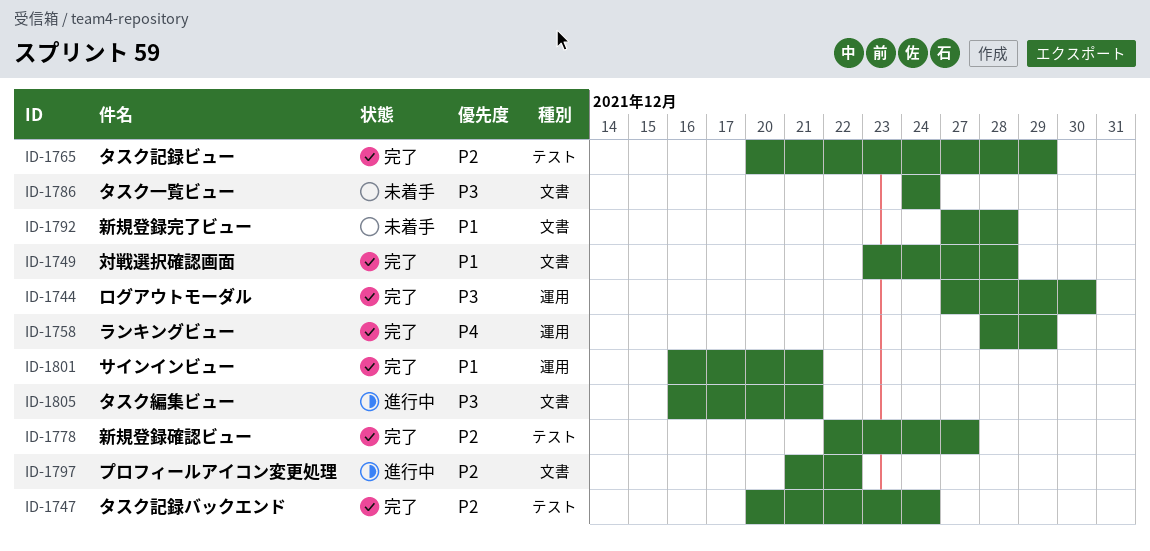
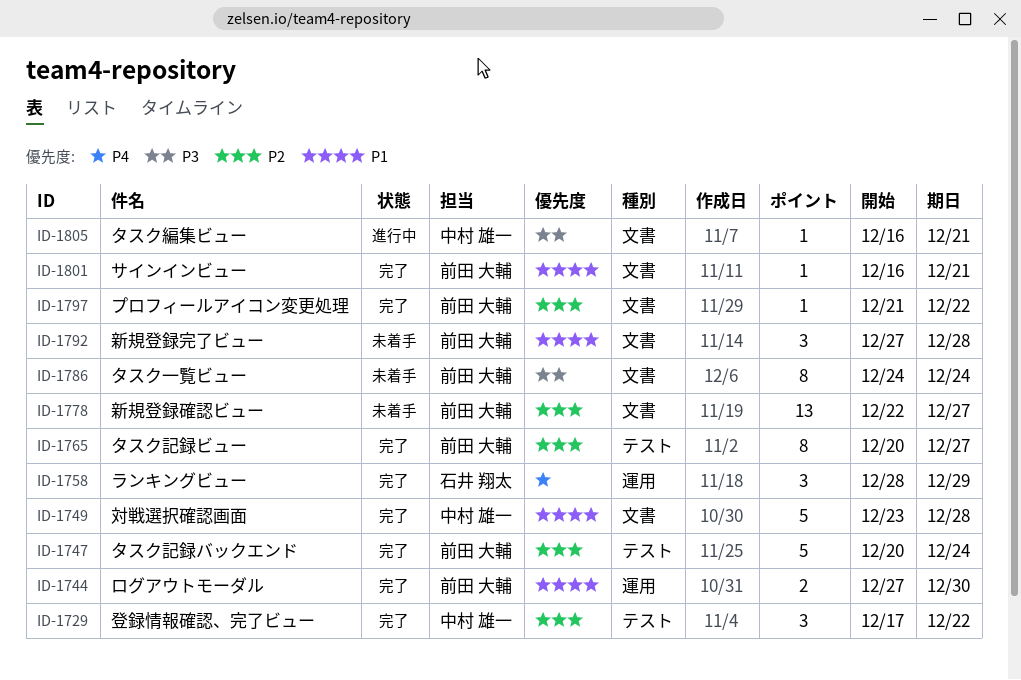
ID-1729: none -> present
ID-1744, priority: P3 -> P1
ID-1765, due: Dec 29 -> Dec 27
ID-1778, status: 完了 -> 未着手
ID-1778, label: テスト -> 文書
ID-1797, status: 進行中 -> 完了
ID-1801, label: 運用 -> 文書

